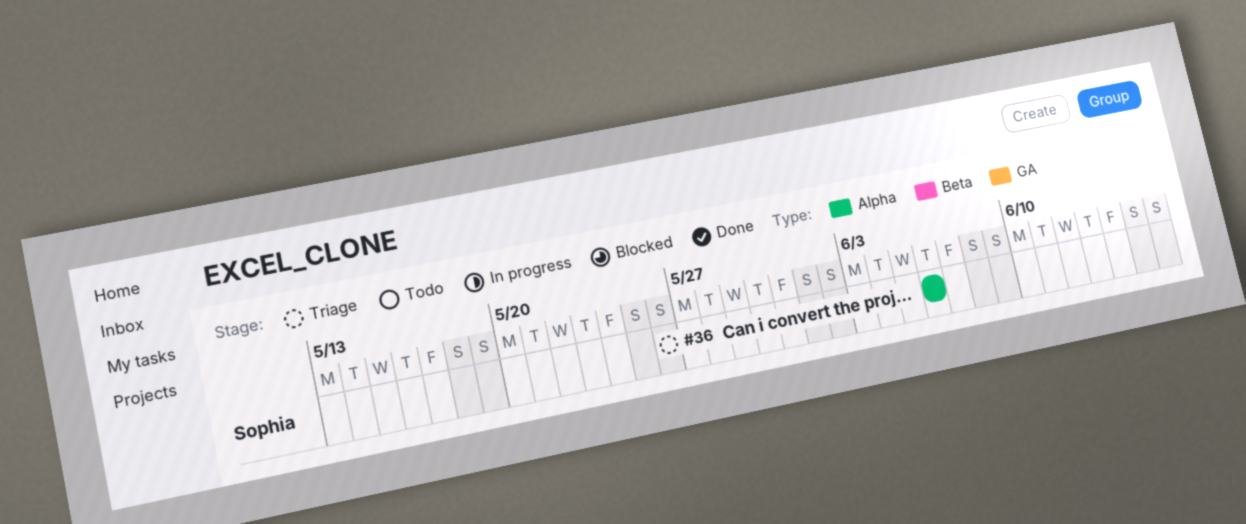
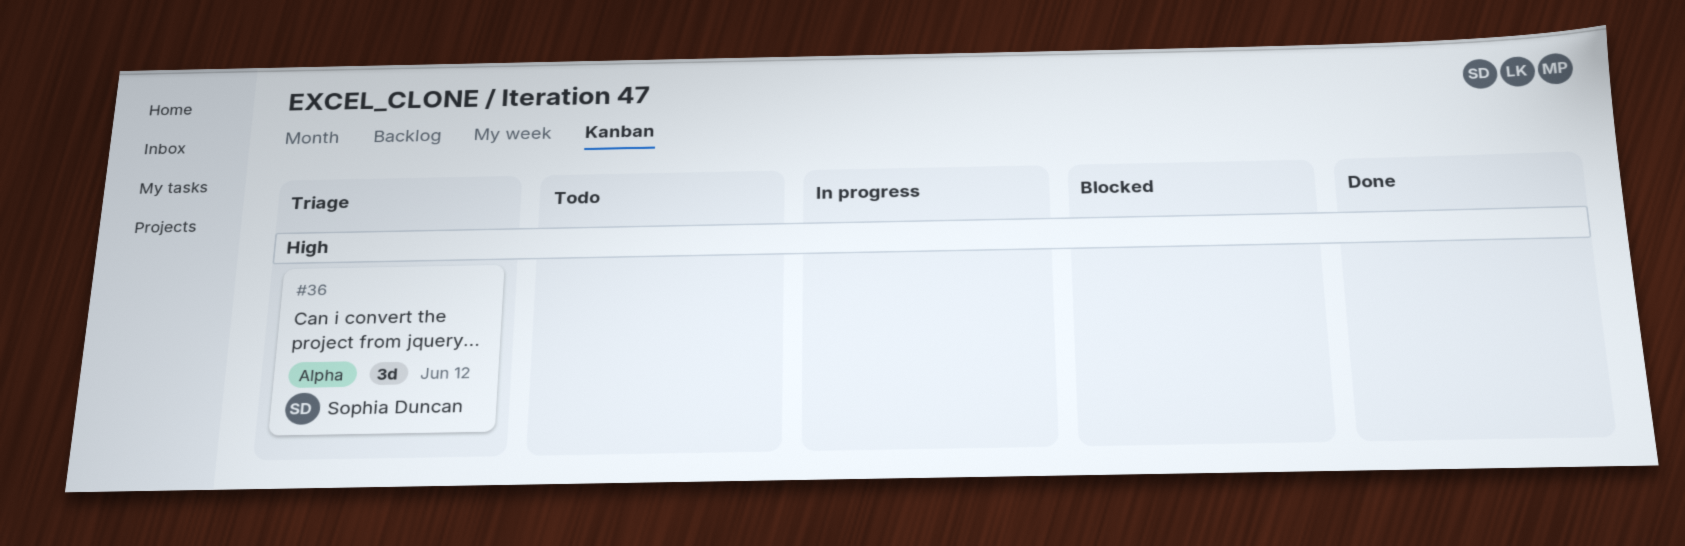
#36, due: Jun 6 -> Jun 12

